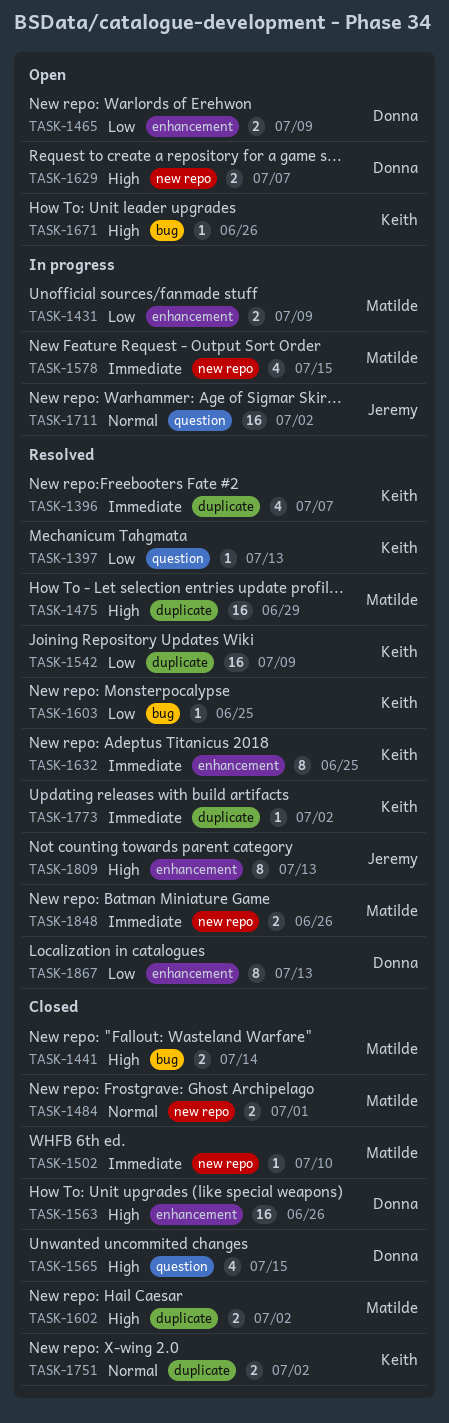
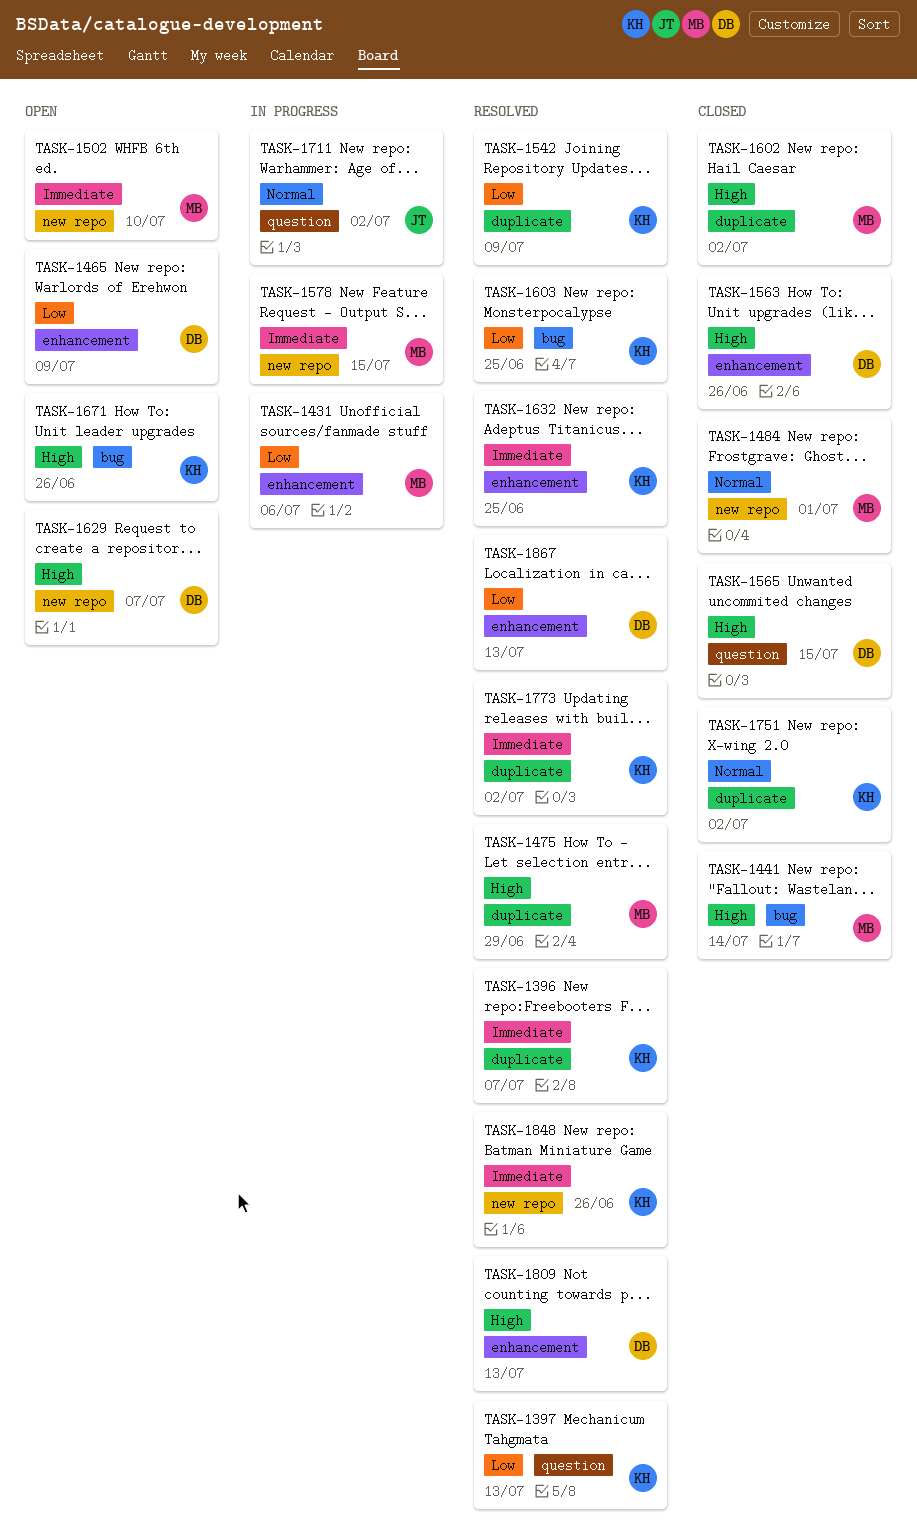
TASK-1431, due: Jul 9 -> Jul 6
TASK-1502, status: Closed -> Open
TASK-1809, owner: Jeremy -> Donna
TASK-1848, owner: Matilde -> Keith

